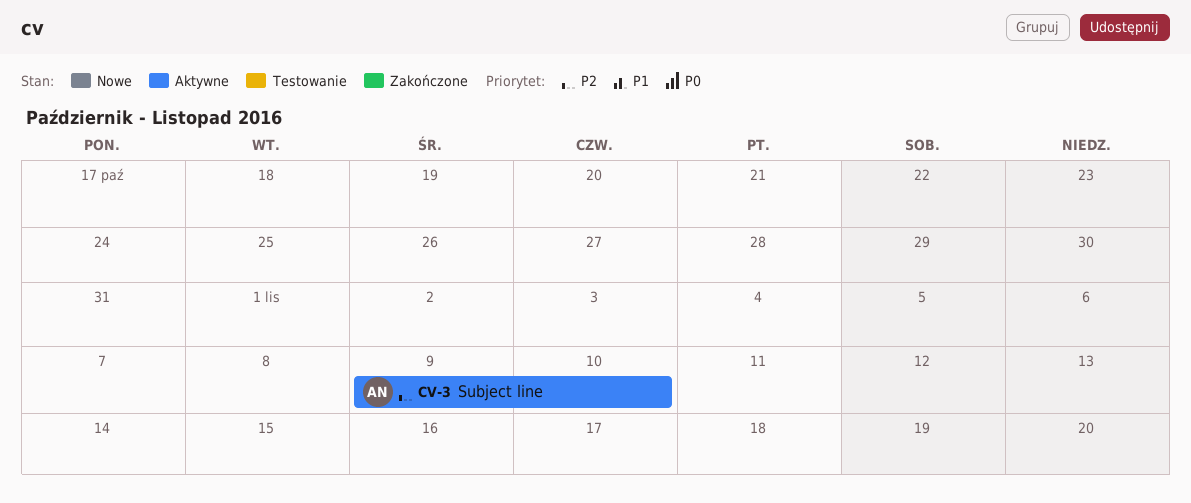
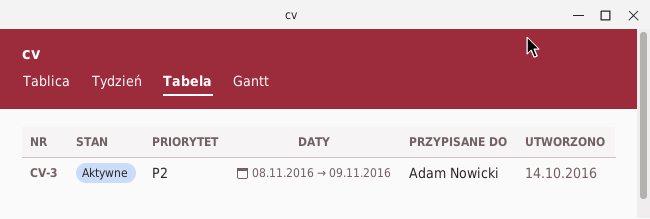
CV-3, start: Nov 9 -> Nov 8
CV-3, due: Nov 10 -> Nov 9

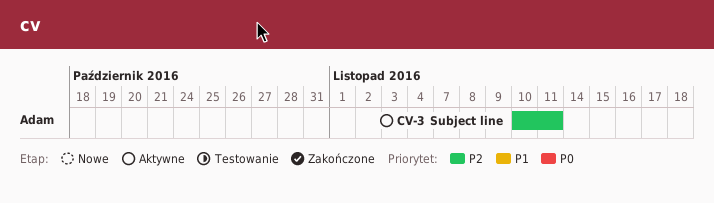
CV-3, start: Nov 8 -> Nov 10
CV-3, due: Nov 9 -> Nov 11

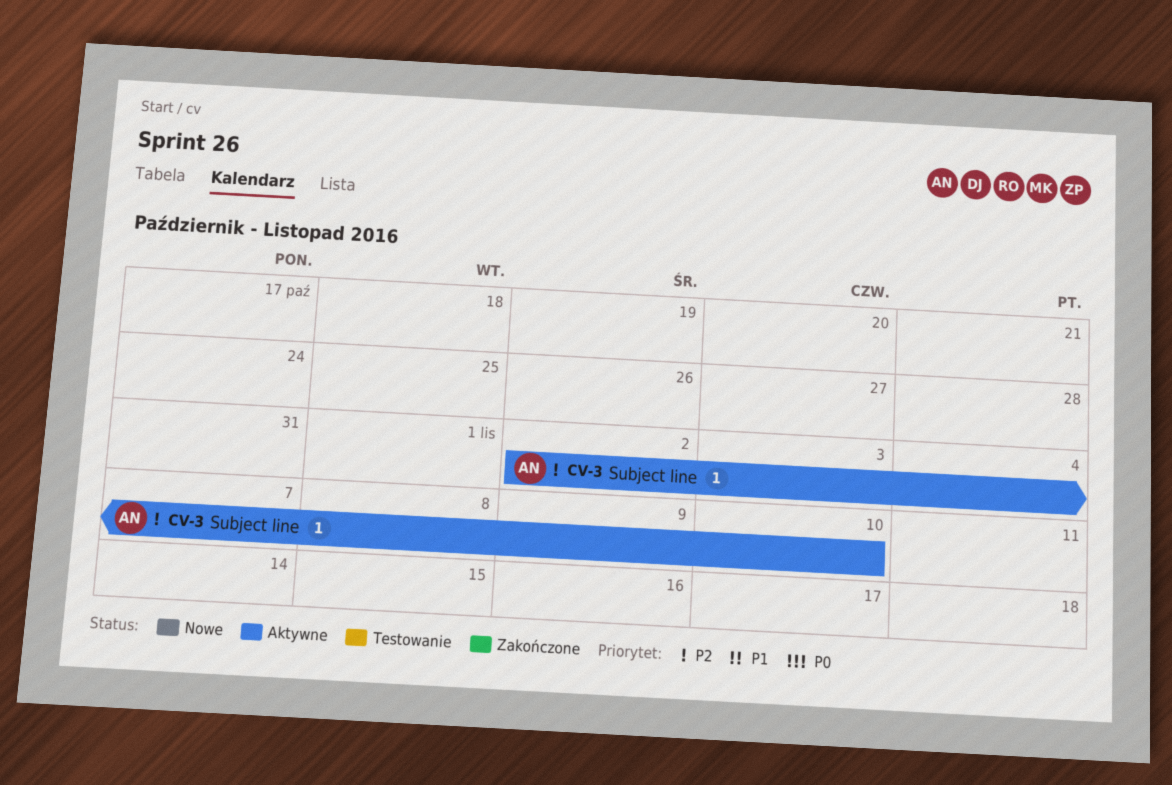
CV-3, start: Nov 10 -> Nov 2
CV-3, due: Nov 11 -> Nov 10

